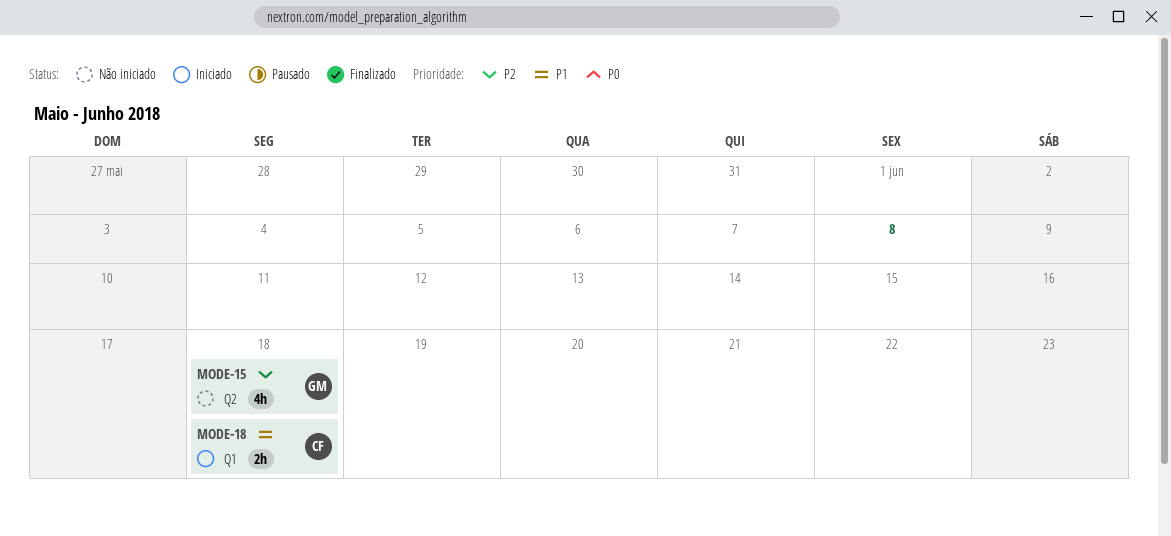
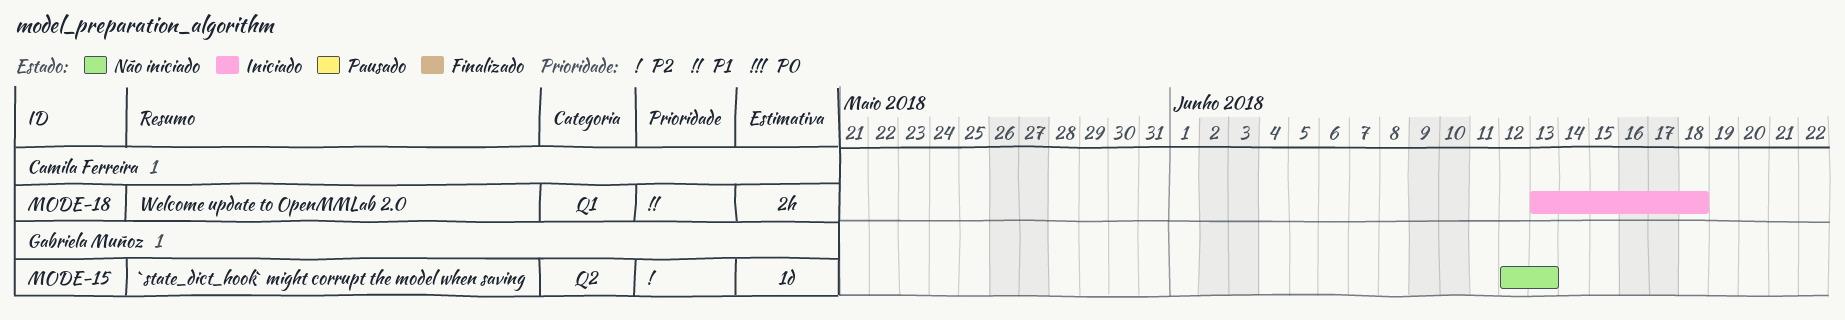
MODE-15, estimate: 4h -> 1d
MODE-15, due: Jun 18 -> Jun 13

